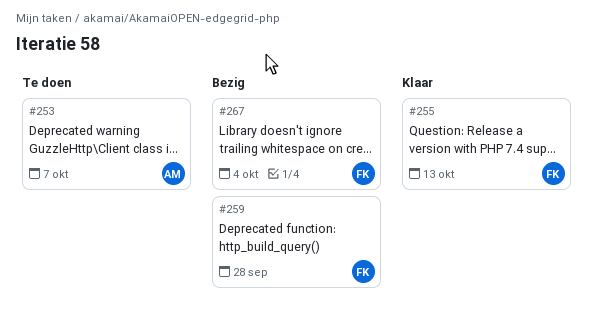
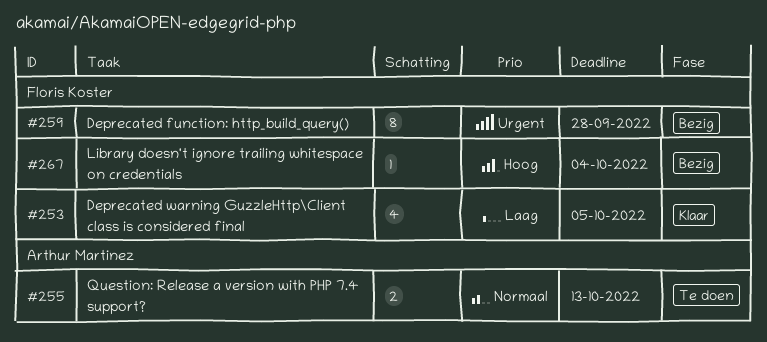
#253, status: Te doen -> Klaar
#253, owner: Arthur Martinez -> Floris Koster
#253, due: Oct 7 -> Oct 5
#255, status: Klaar -> Te doen
#255, owner: Floris Koster -> Arthur Martinez

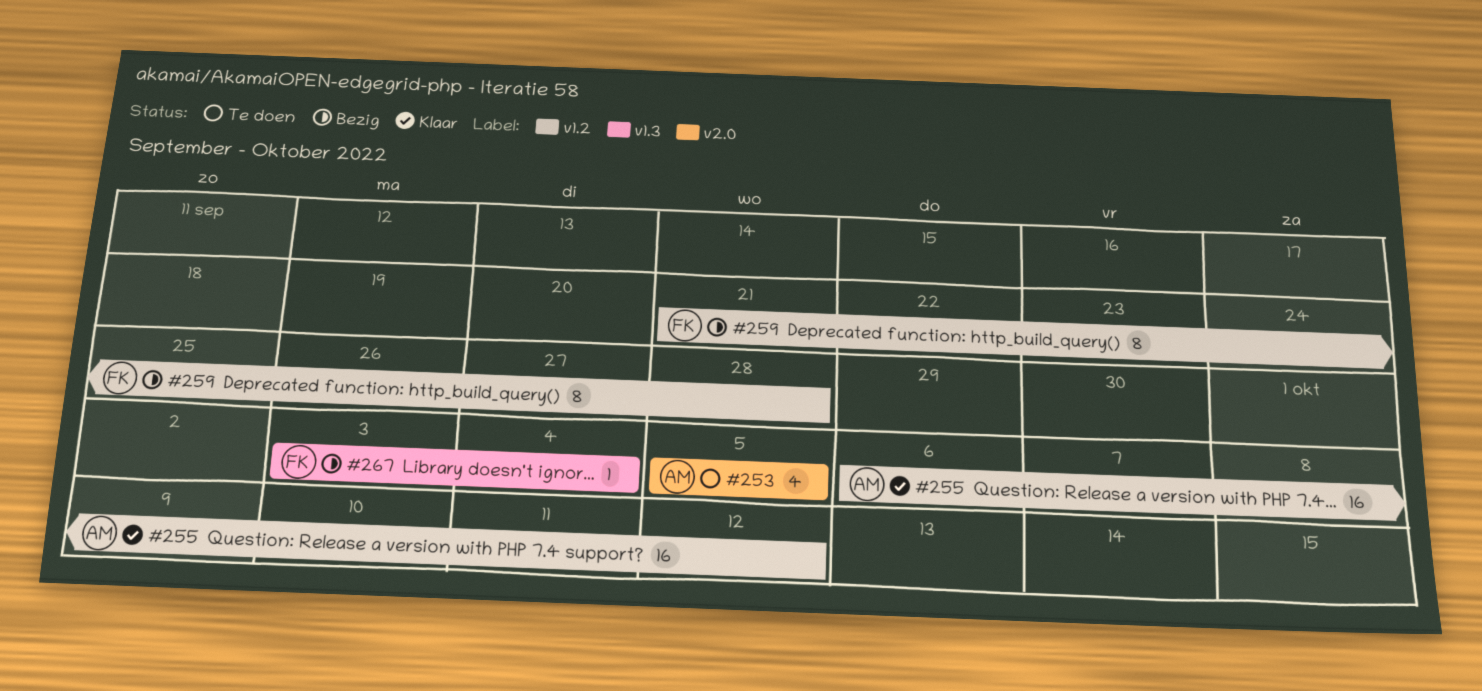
#253, status: Klaar -> Te doen
#253, owner: Floris Koster -> Arthur Martinez
#255, status: Te doen -> Klaar
#255, estimate: 2 -> 16
#255, due: Oct 13 -> Oct 12

